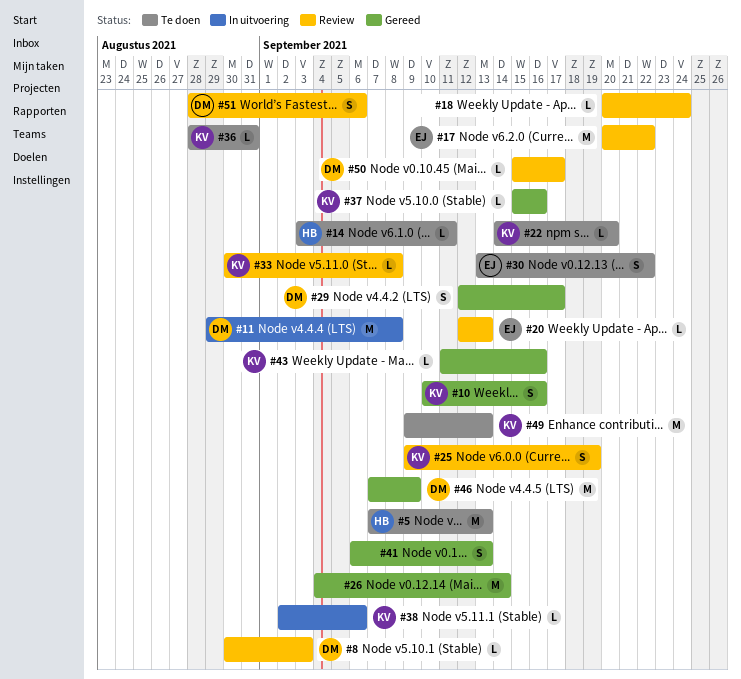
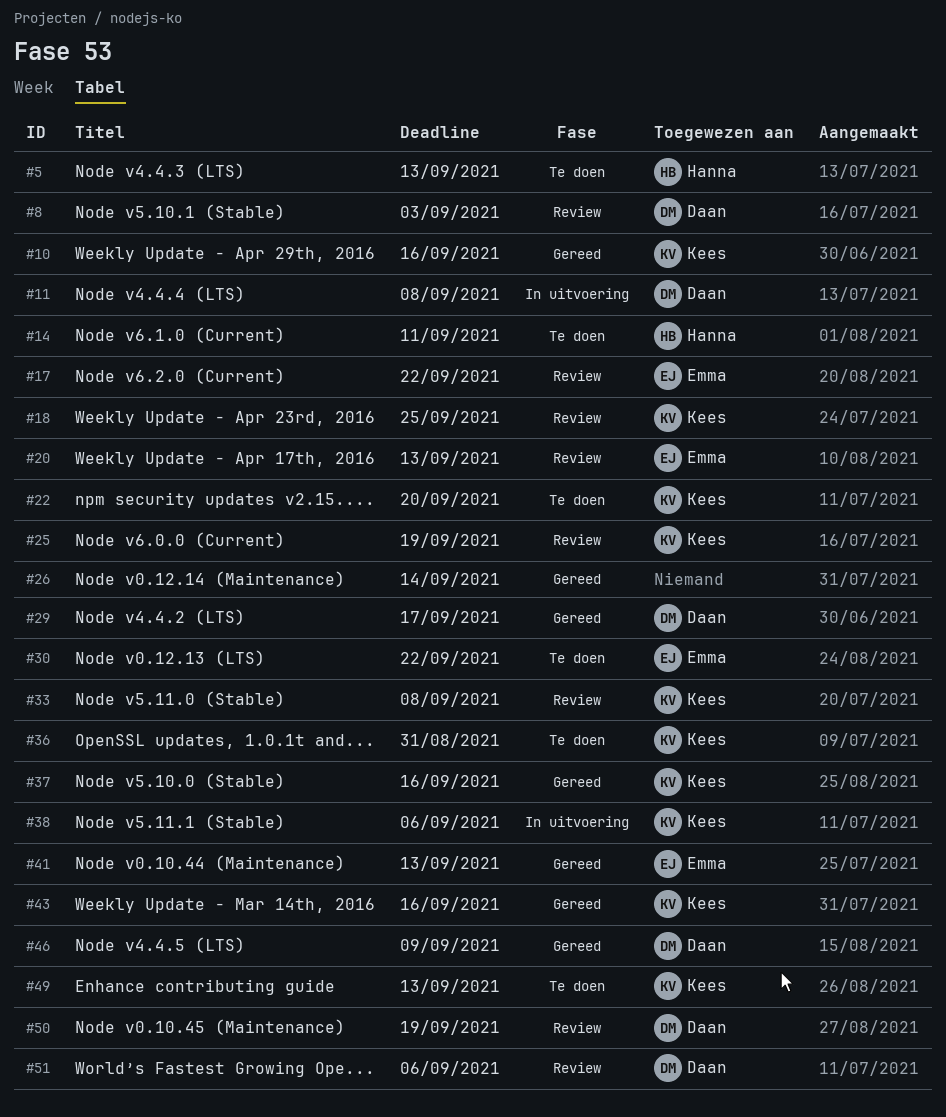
#18, owner: none -> Kees
#18, due: Sep 24 -> Sep 25
#41, owner: none -> Emma
#50, due: Sep 17 -> Sep 19

